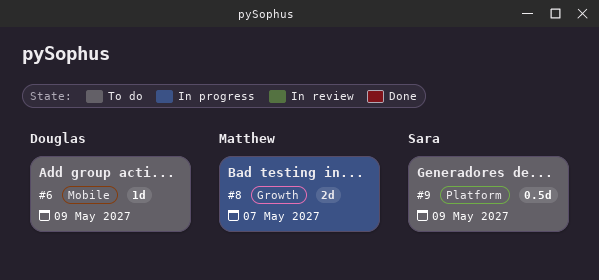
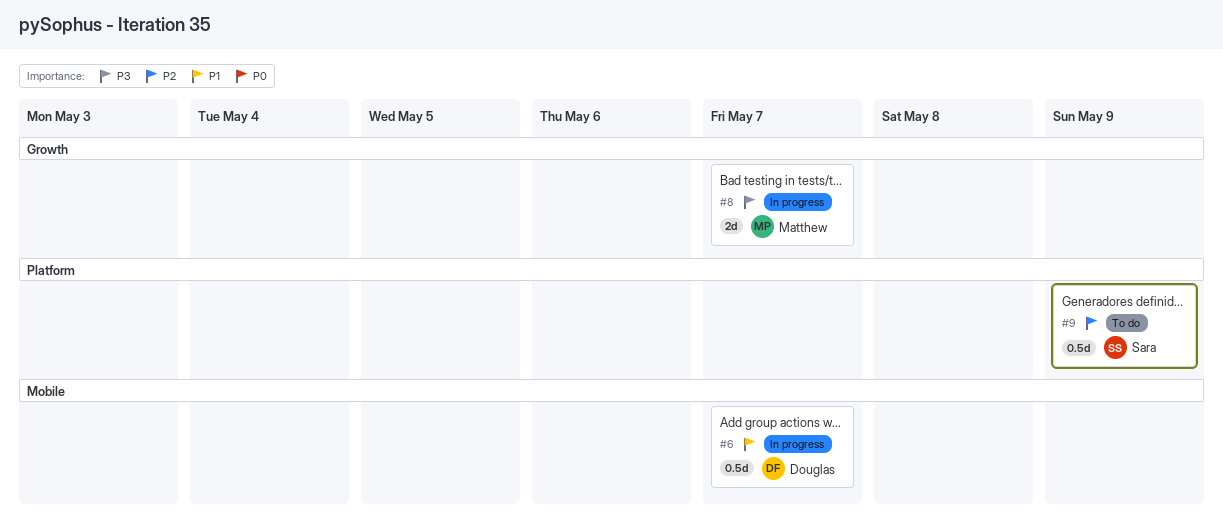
#6, status: To do -> In progress
#6, estimate: 1d -> 0.5d
#6, due: May 9 -> May 7

